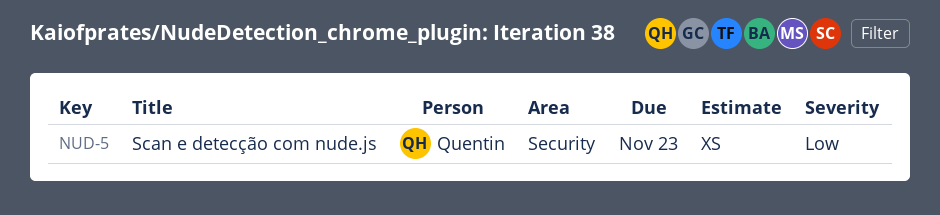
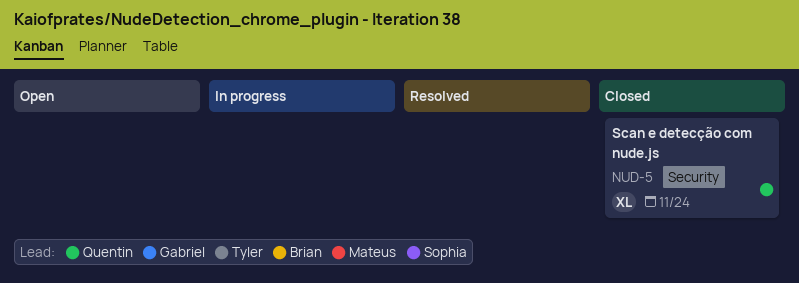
NUD-5, estimate: XS -> XL
NUD-5, due: Nov 23 -> Nov 24

